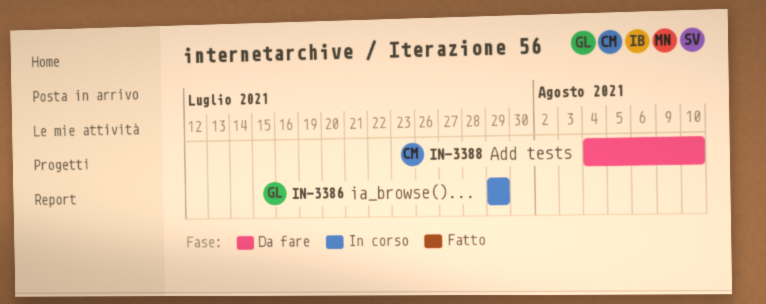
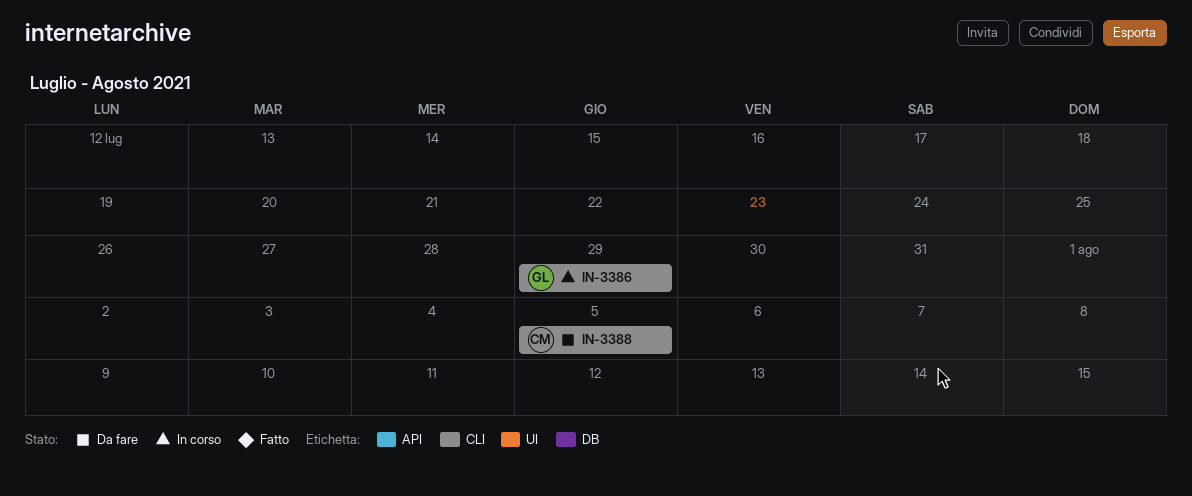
IN-3388, start: Aug 4 -> Aug 5
IN-3388, due: Aug 10 -> Aug 5

